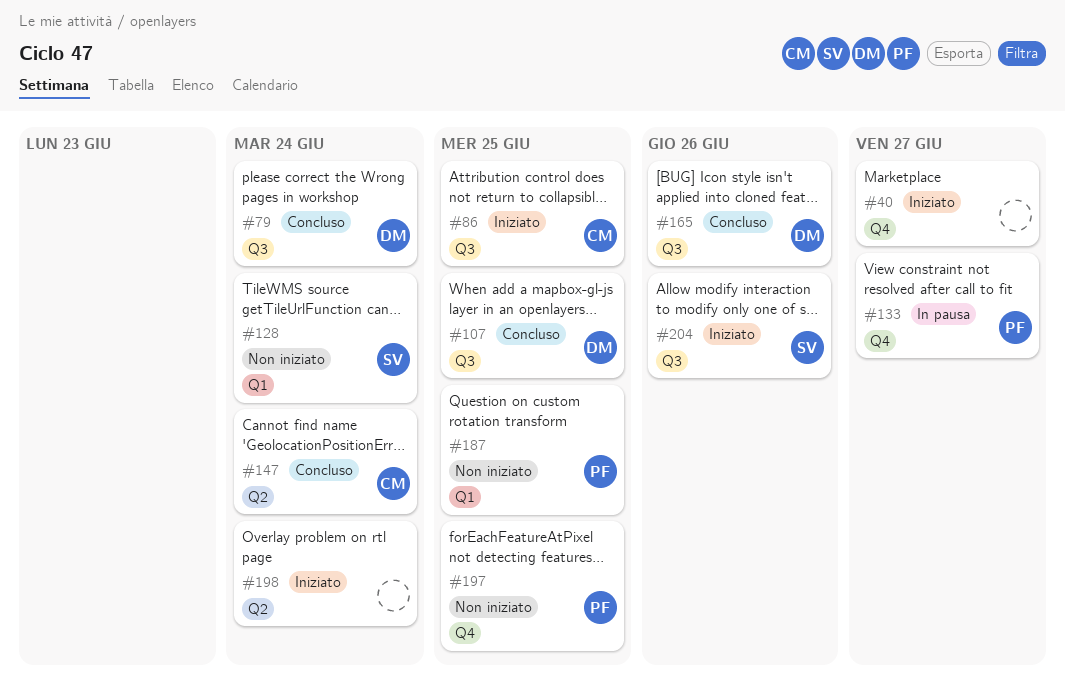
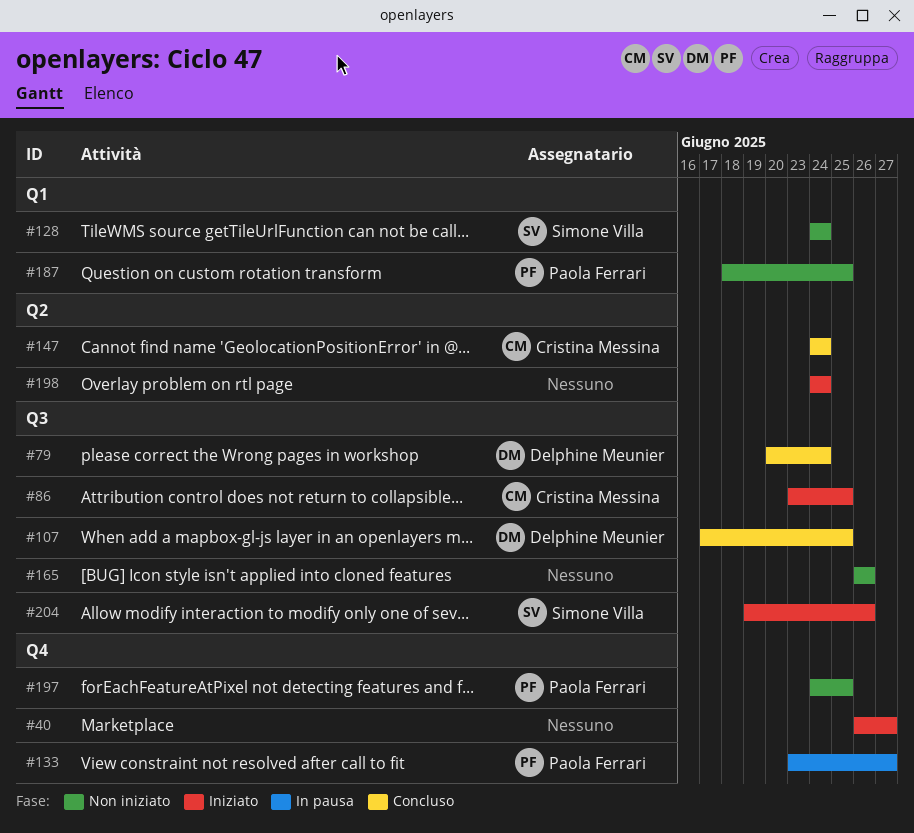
#165, status: Concluso -> Non iniziato
#165, owner: Delphine Meunier -> none

